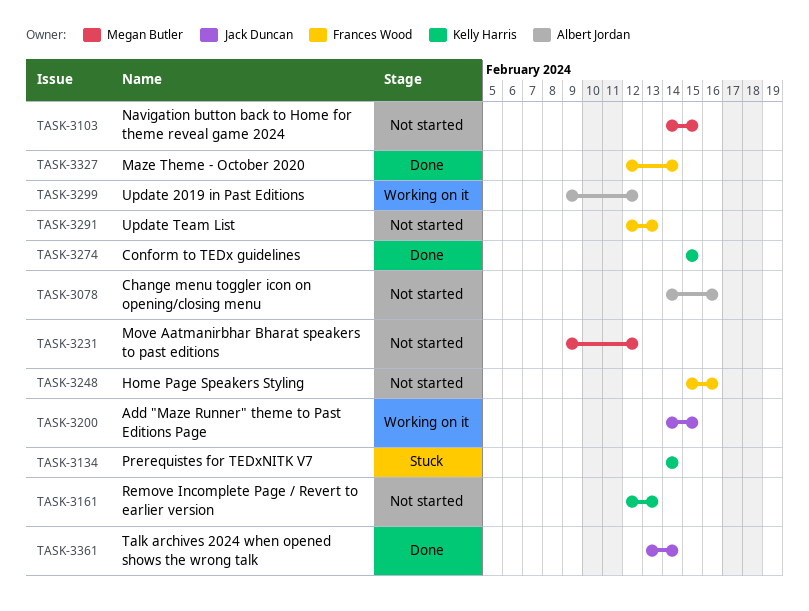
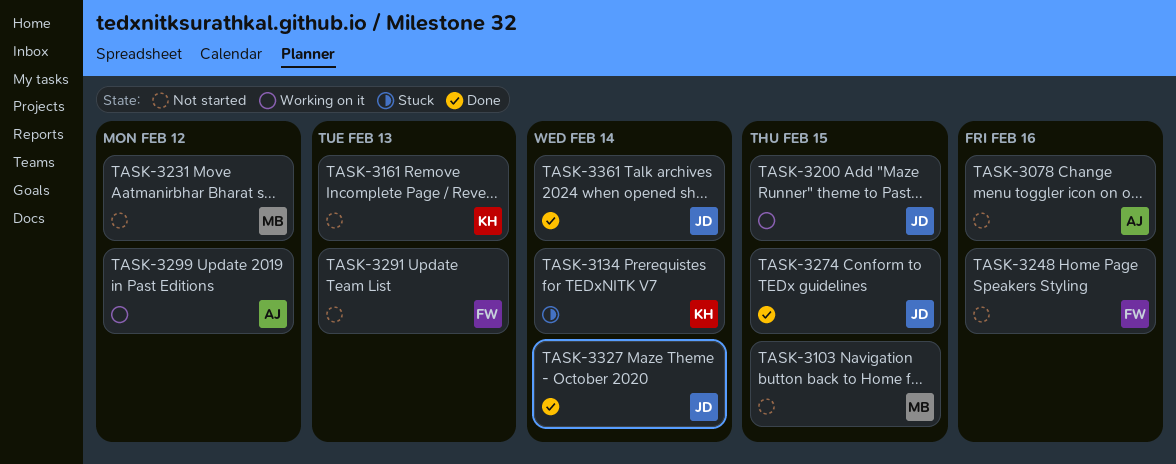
TASK-3274, owner: Kelly Harris -> Jack Duncan
TASK-3327, owner: Frances Wood -> Jack Duncan

